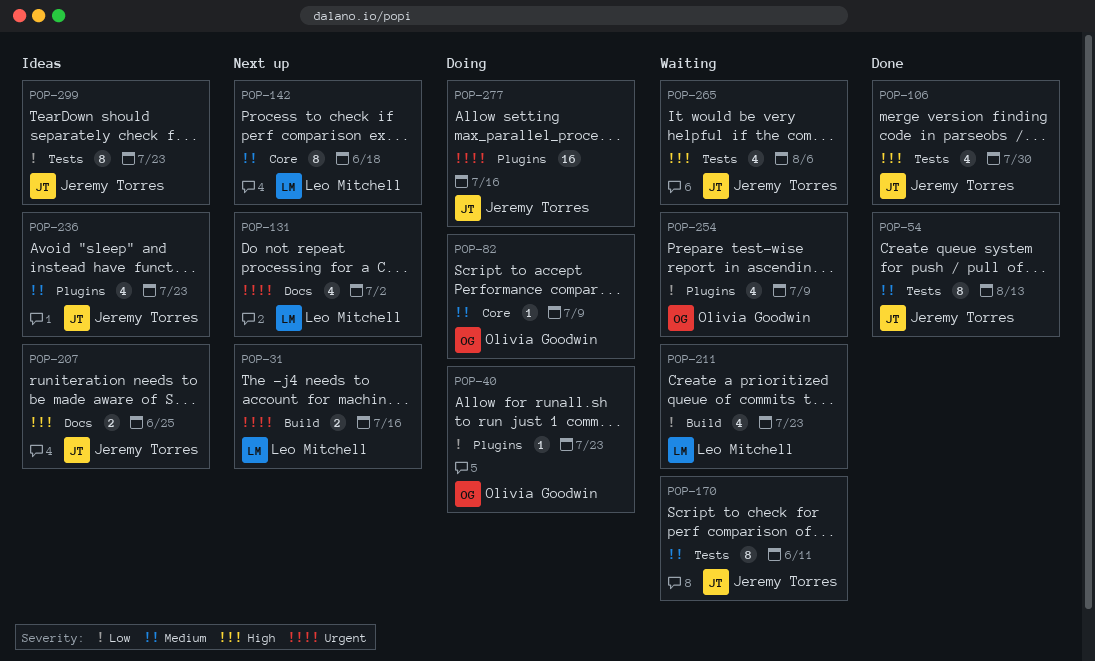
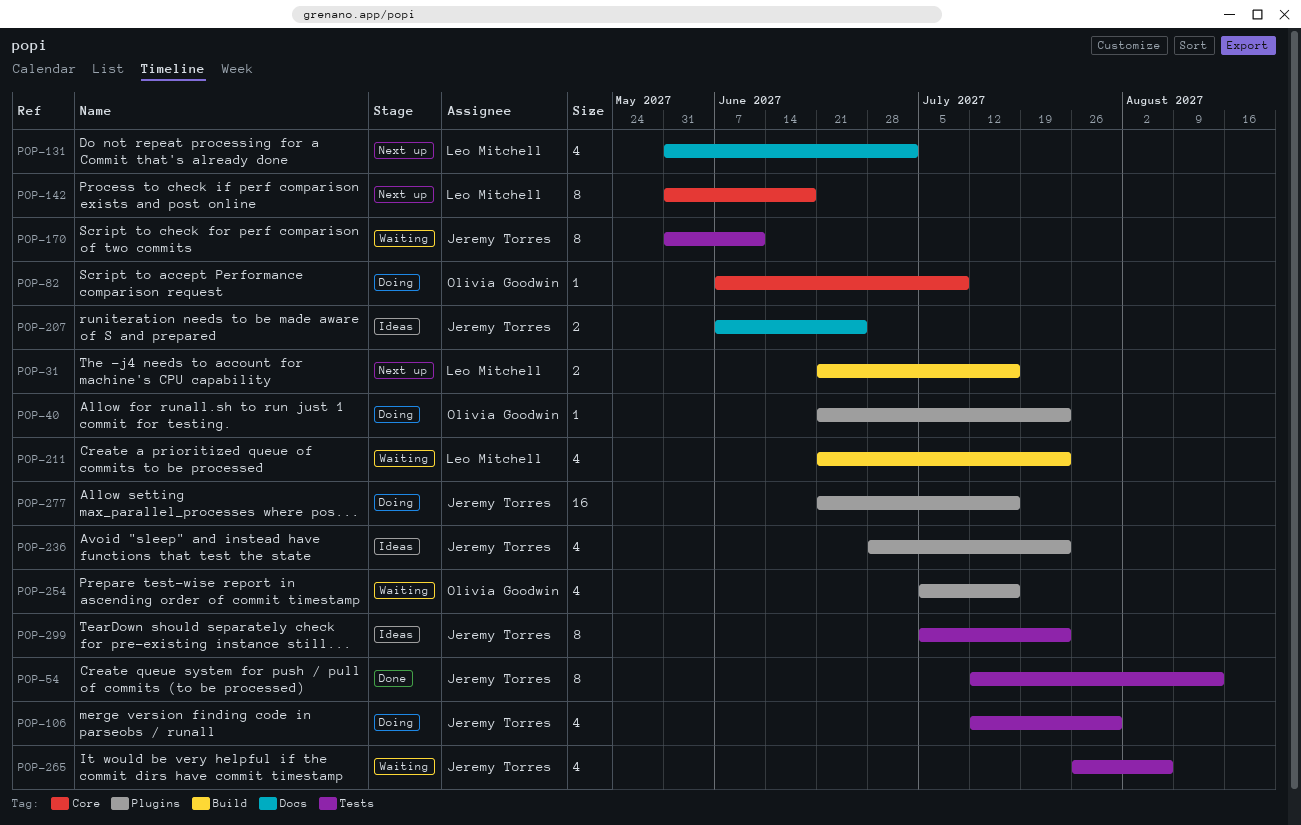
POP-106, status: Done -> Doing
POP-254, due: Jul 9 -> Jul 16

